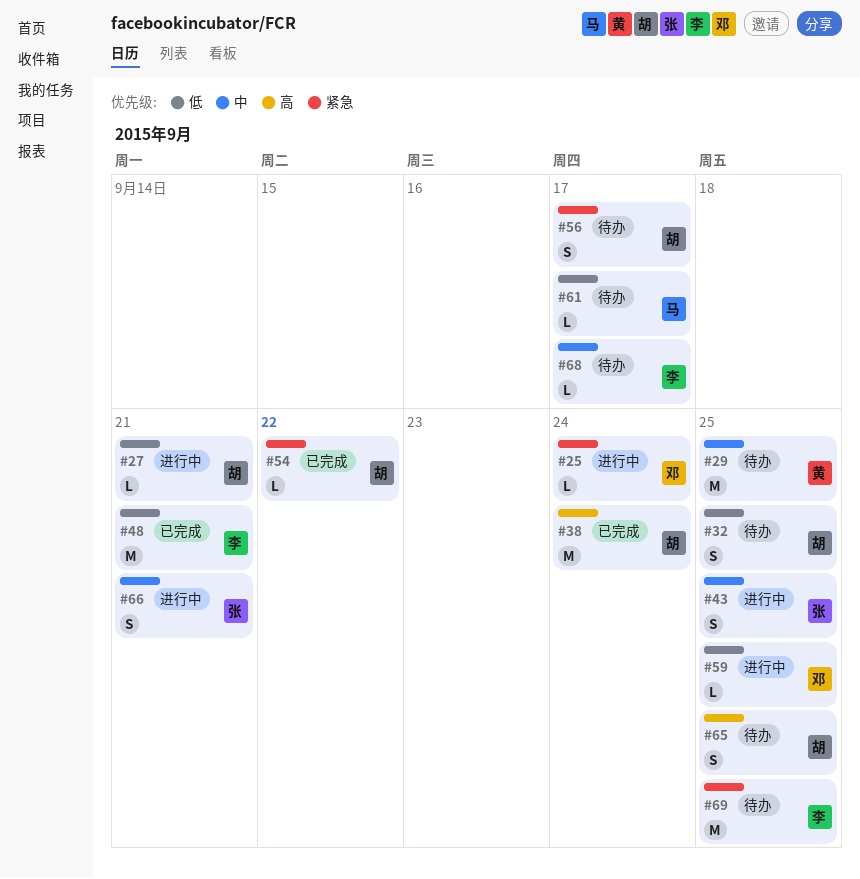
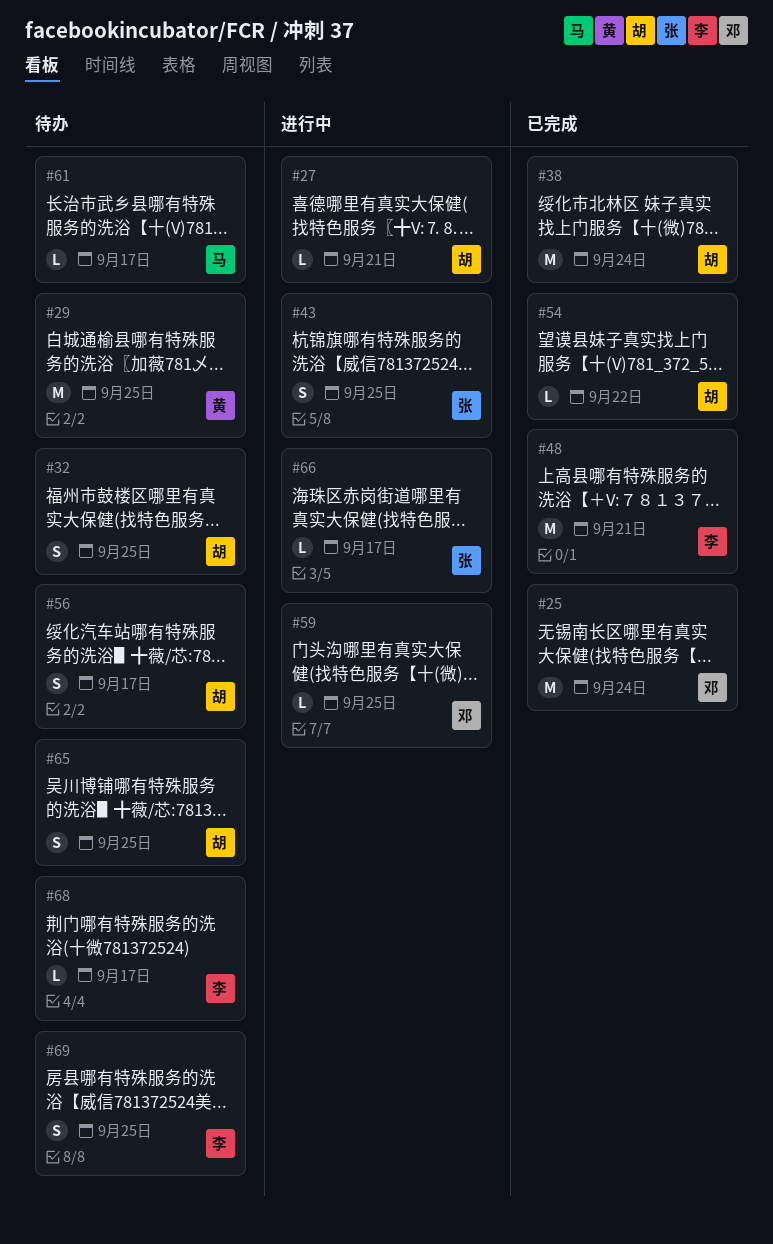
#25, status: 进行中 -> 已完成
#25, estimate: L -> M
#66, estimate: S -> L
#66, due: Sep 21 -> Sep 17
#69, estimate: M -> S

